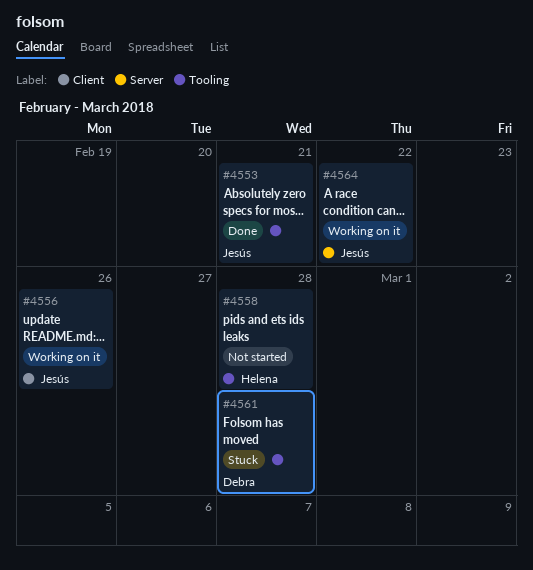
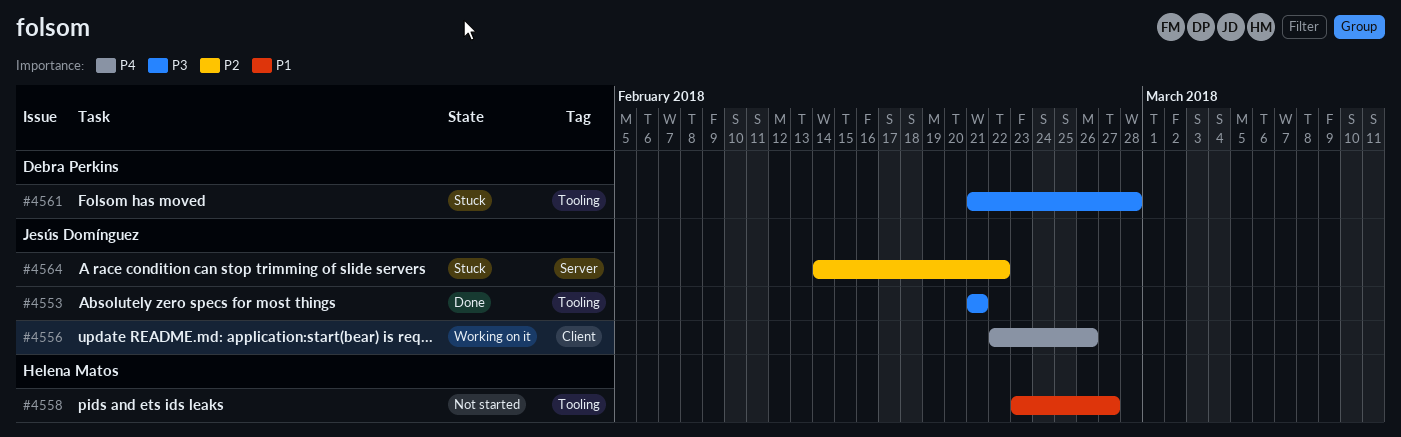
#4558, due: Feb 28 -> Feb 27
#4564, status: Working on it -> Stuck

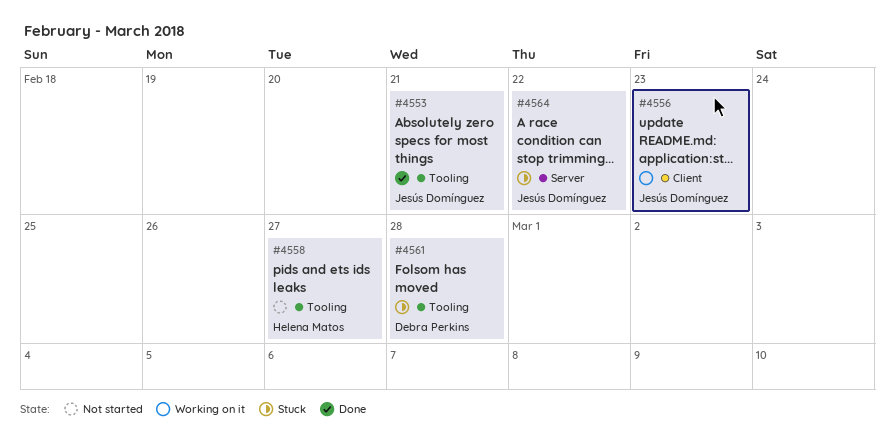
#4556, due: Feb 26 -> Feb 23

